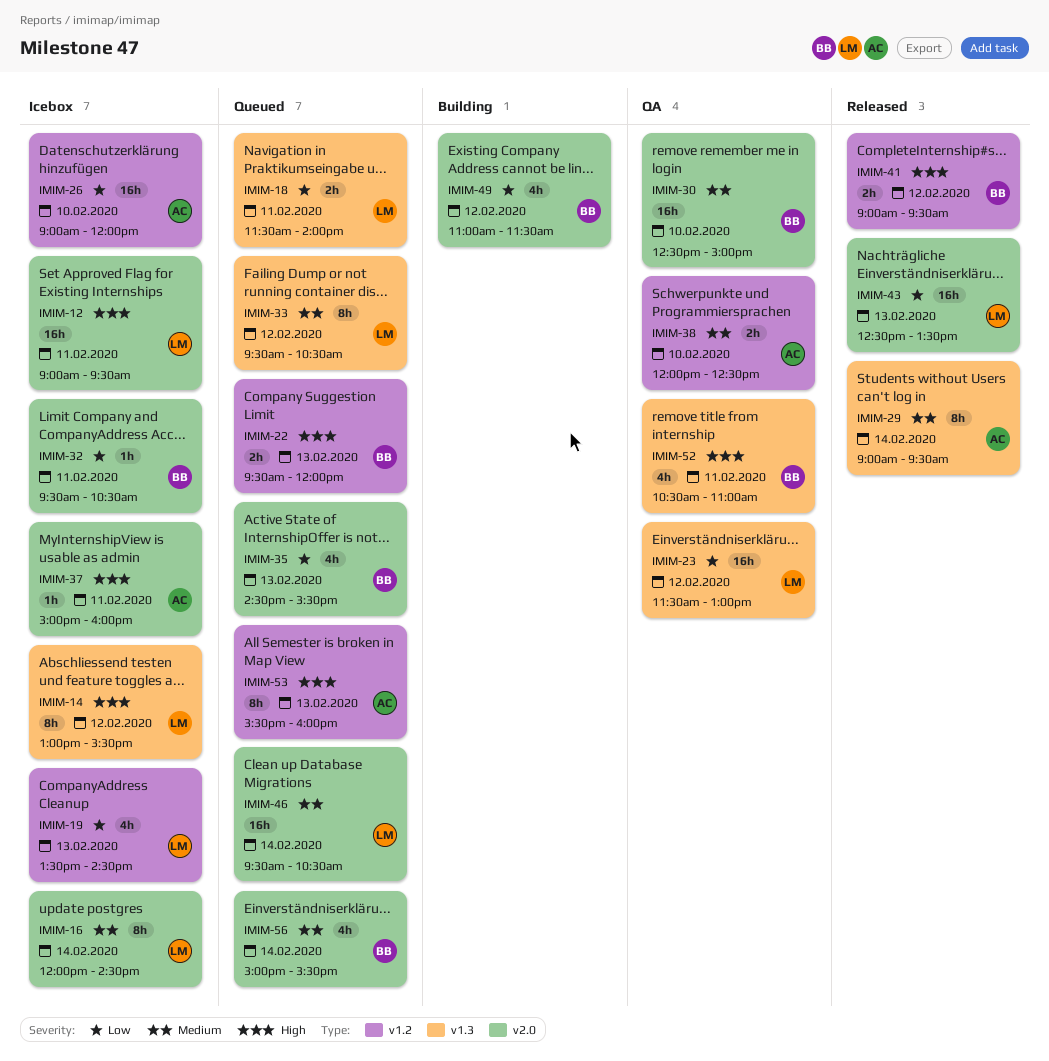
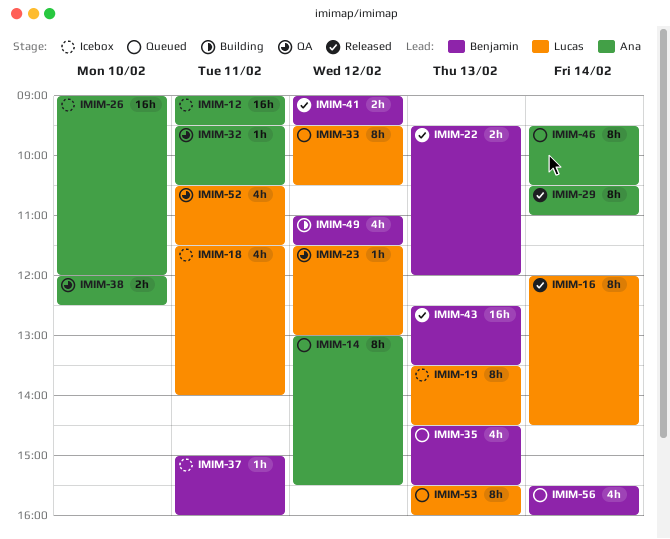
IMIM-12, owner: Lucas -> Ana
IMIM-14, status: Icebox -> Queued
IMIM-14, owner: Lucas -> Ana
IMIM-16, status: Icebox -> Released
IMIM-18, status: Queued -> Icebox
IMIM-18, estimate: 2h -> 4h
IMIM-19, estimate: 4h -> 8h
IMIM-22, status: Queued -> Released
IMIM-23, estimate: 16h -> 1h
IMIM-29, begins: 09:00 -> 10:30
IMIM-29, ends: 09:30 -> 11:00
IMIM-30: present -> none
IMIM-32, status: Icebox -> QA
IMIM-32, owner: Benjamin -> Ana
IMIM-37, owner: Ana -> Benjamin
IMIM-43, owner: Lucas -> Benjamin
IMIM-46, owner: Lucas -> Ana
IMIM-46, estimate: 16h -> 8h
IMIM-52, owner: Benjamin -> Lucas
IMIM-52, ends: 11:00 -> 11:30
IMIM-53, owner: Ana -> Lucas
IMIM-56, begins: 15:00 -> 15:30
IMIM-56, ends: 15:30 -> 16:00

